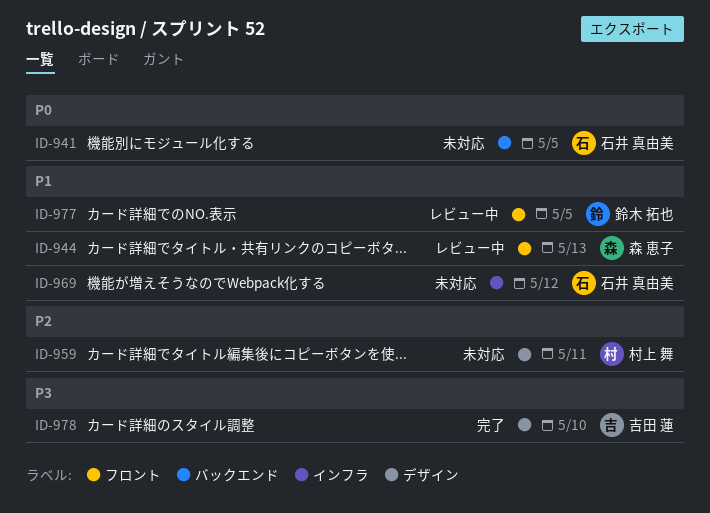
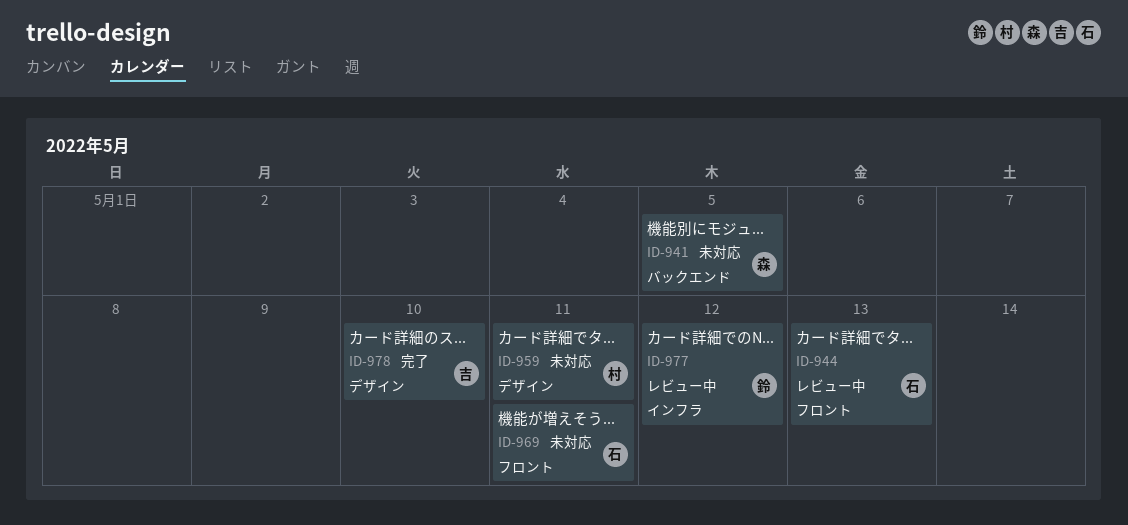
ID-941, owner: 石井 真由美 -> 森 恵子
ID-944, owner: 森 恵子 -> 石井 真由美
ID-969, label: インフラ -> フロント
ID-969, due: May 12 -> May 11
ID-977, label: フロント -> インフラ
ID-977, due: May 5 -> May 12

